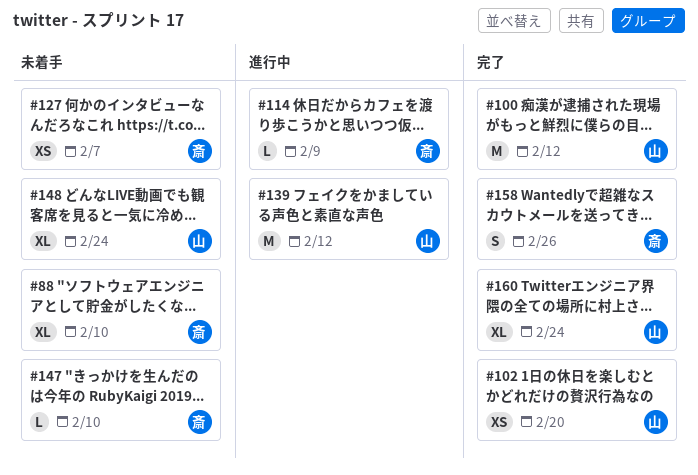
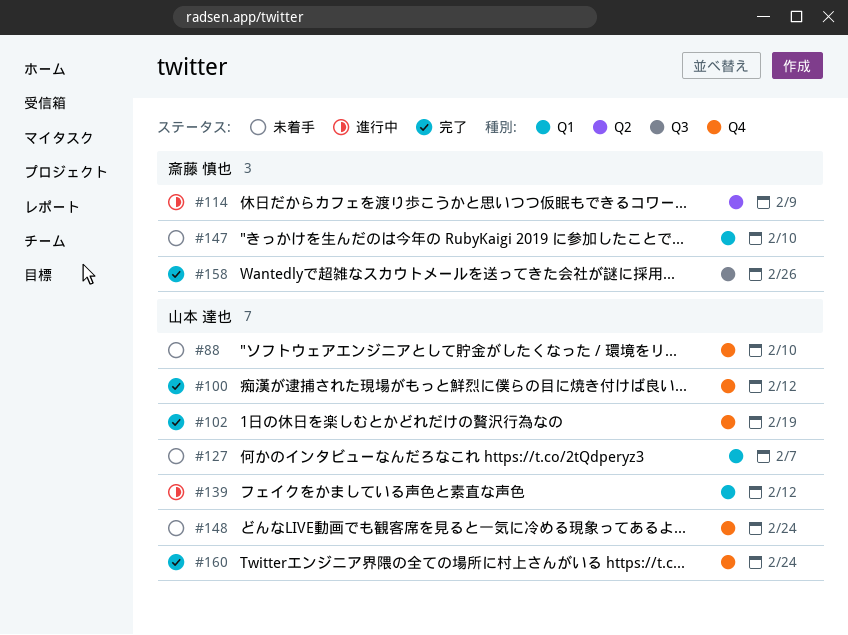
#88, owner: 斎藤 慎也 -> 山本 達也
#102, due: Feb 20 -> Feb 19
#127, owner: 斎藤 慎也 -> 山本 達也

